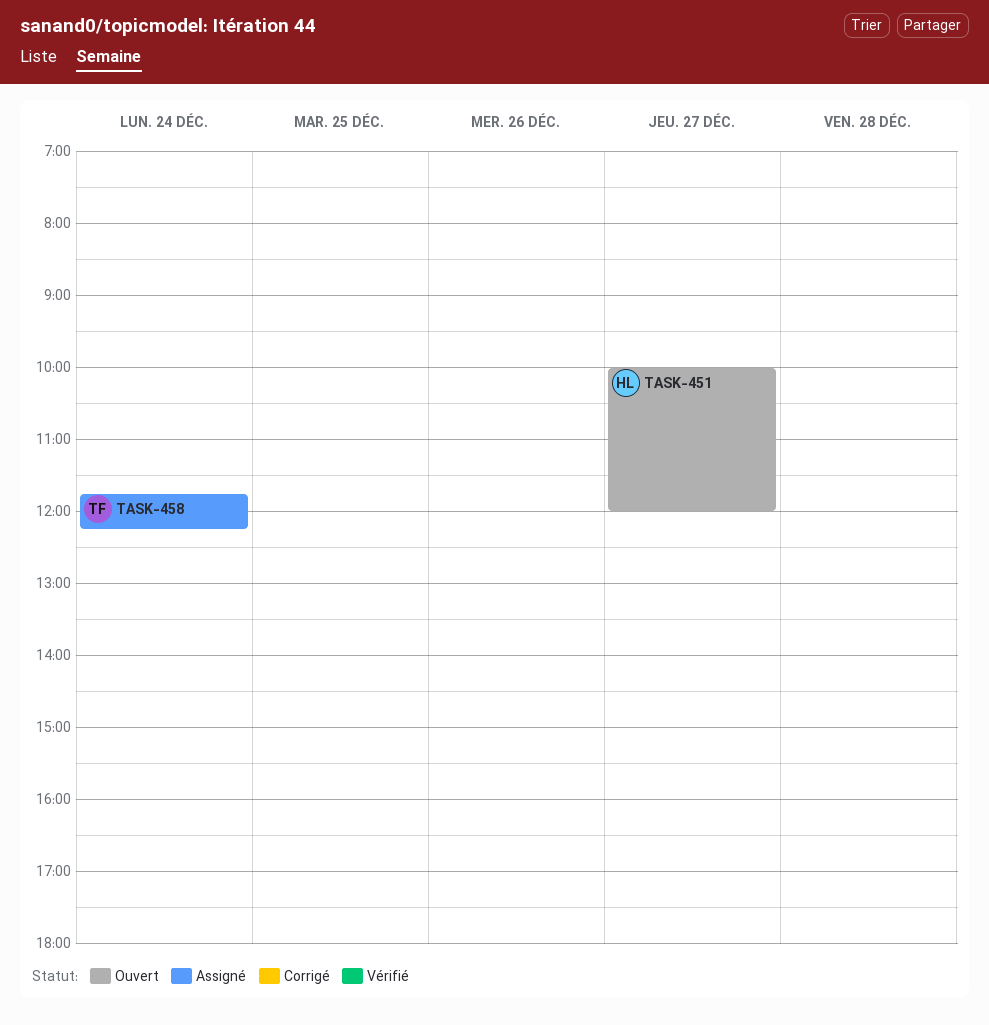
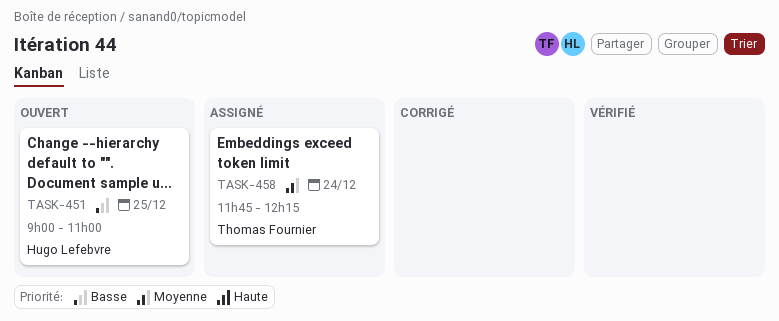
TASK-451, day: Dec 27 -> Dec 25
TASK-451, begins: 10:00 -> 09:00
TASK-451, ends: 12:00 -> 11:00

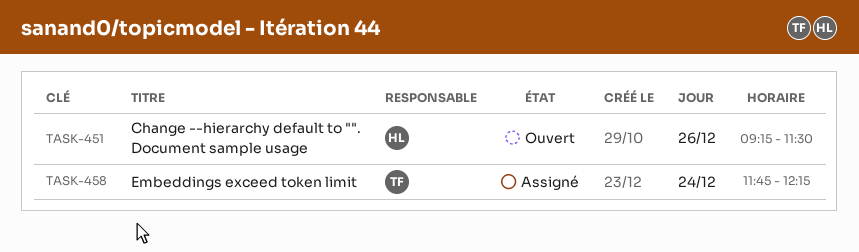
TASK-451, day: Dec 25 -> Dec 26
TASK-451, begins: 09:00 -> 09:15
TASK-451, ends: 11:00 -> 11:30

